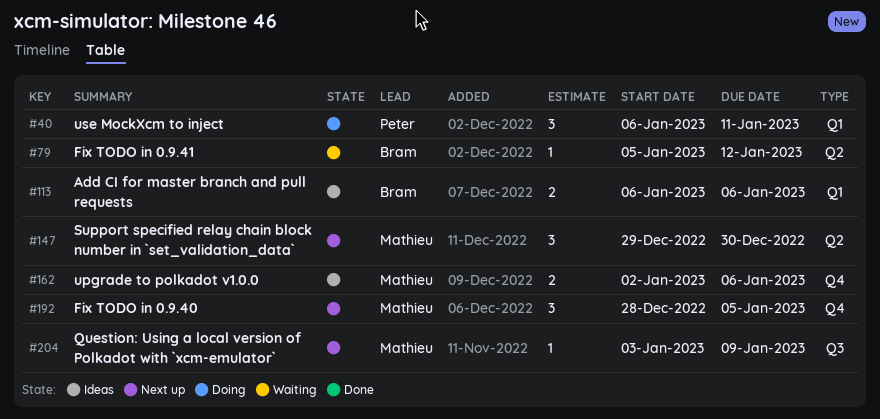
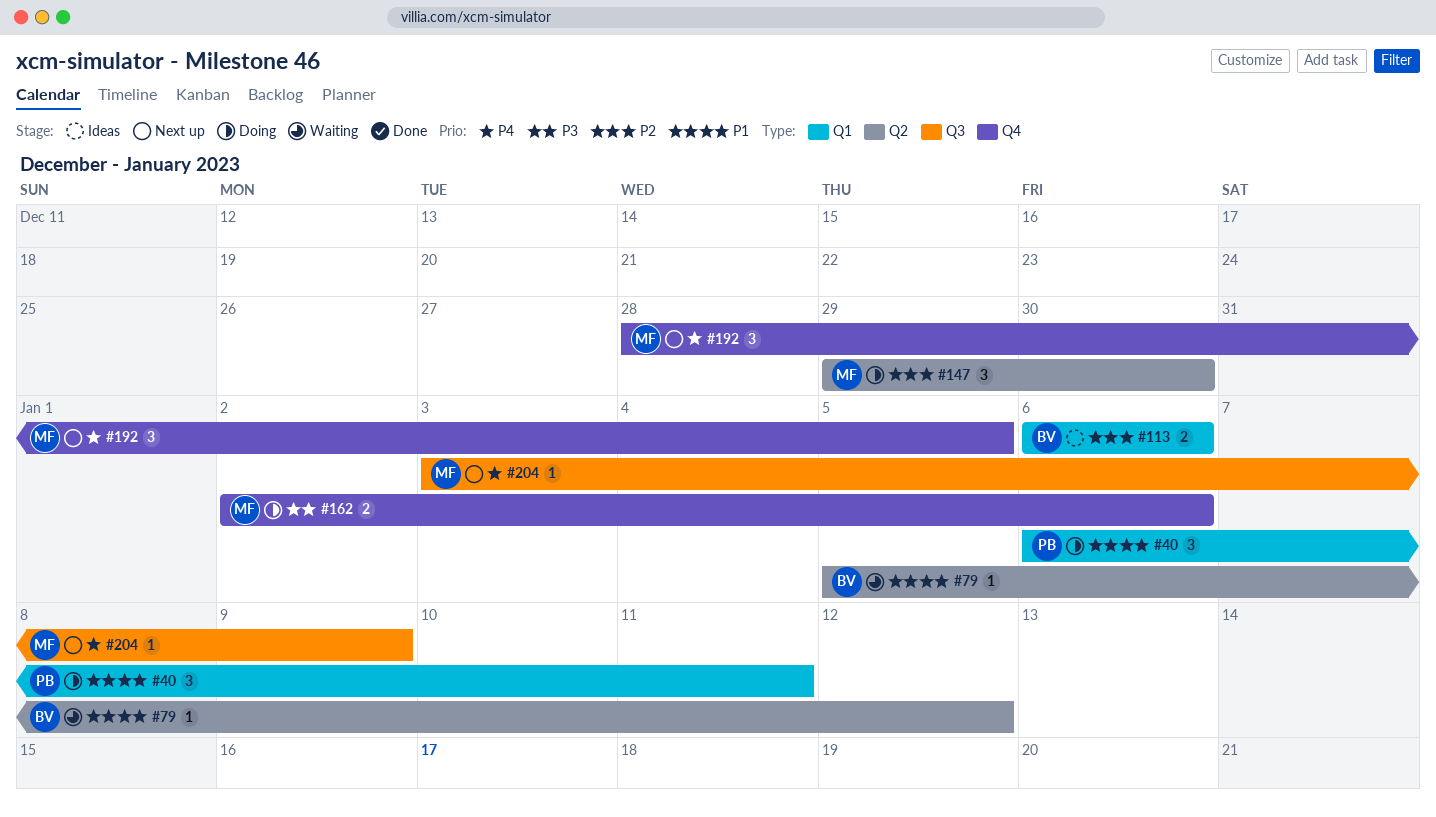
#147, status: Next up -> Doing
#162, status: Ideas -> Doing

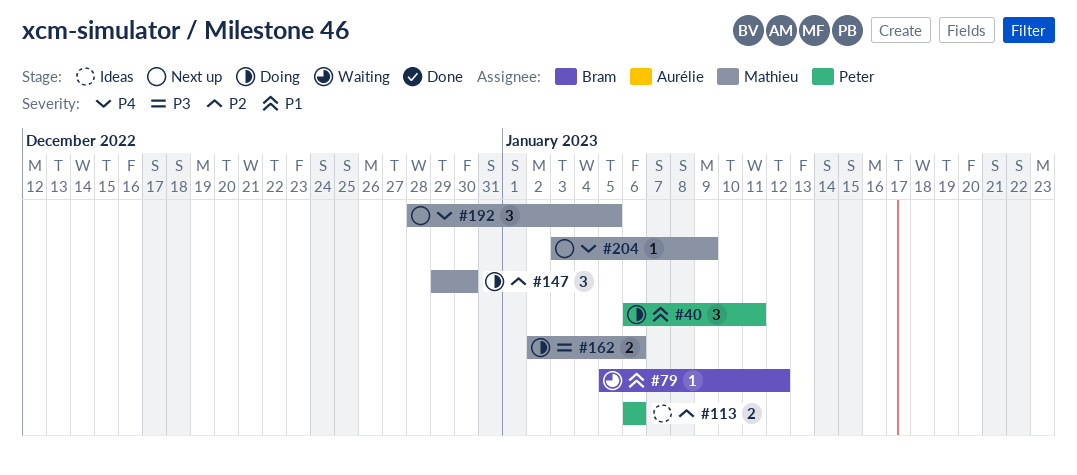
#113, owner: Bram -> Peter

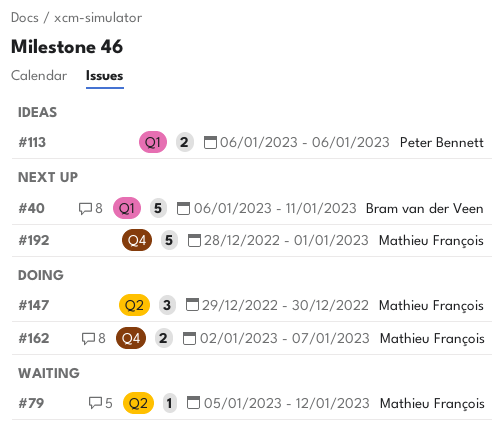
#40, status: Doing -> Next up
#40, owner: Peter Bennett -> Bram van der Veen
#40, estimate: 3 -> 5
#79, owner: Bram van der Veen -> Mathieu François
#162, due: Jan 6 -> Jan 7
#192, estimate: 3 -> 5
#192, due: Jan 5 -> Jan 1
#204: present -> none

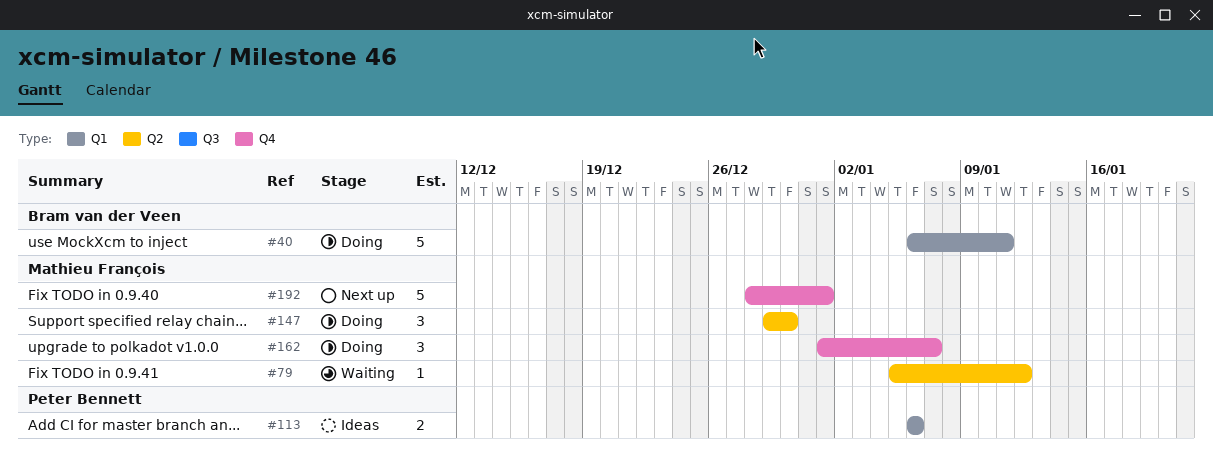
#40, status: Next up -> Doing
#162, estimate: 2 -> 3
#162, start: Jan 2 -> Jan 1

